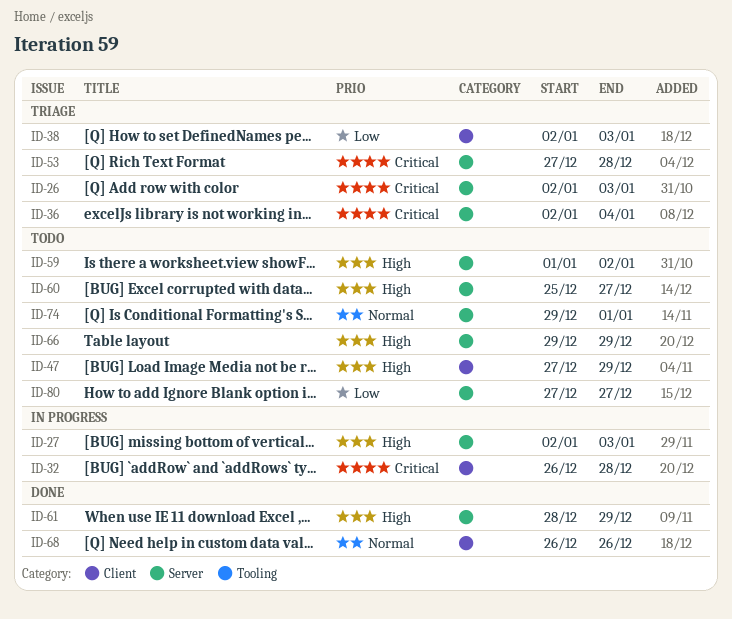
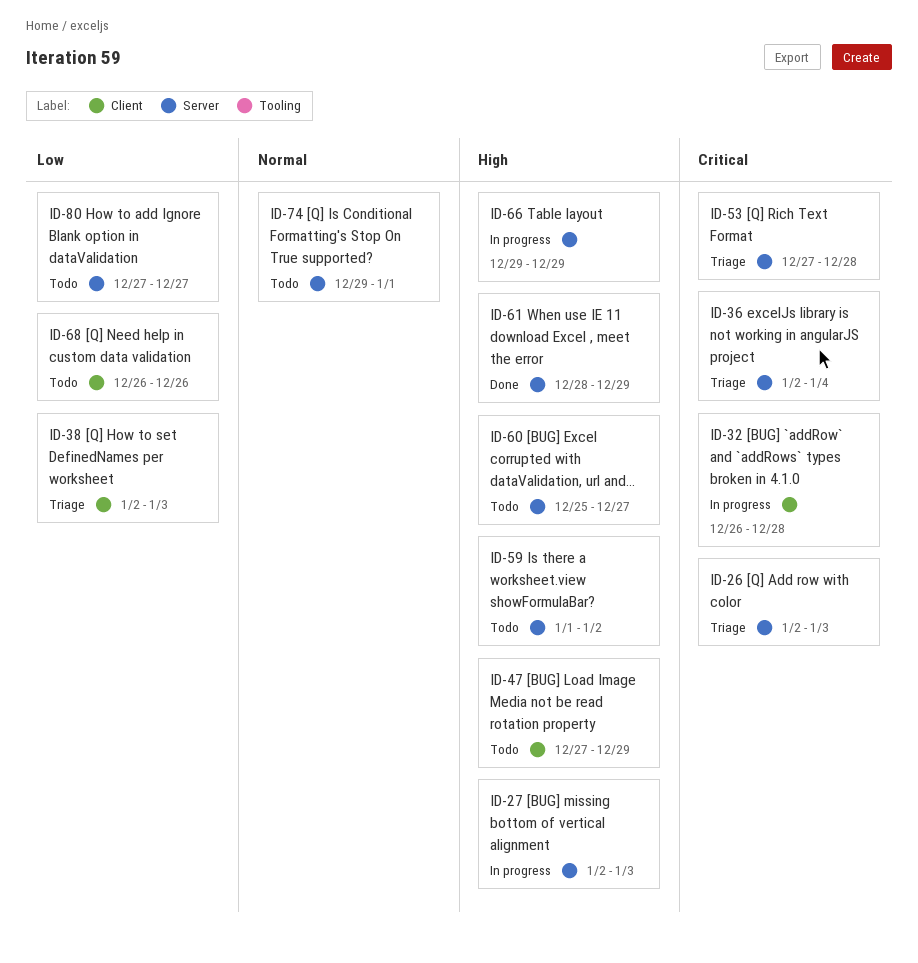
ID-66, status: Todo -> In progress
ID-68, status: Done -> Todo
ID-68, priority: Normal -> Low

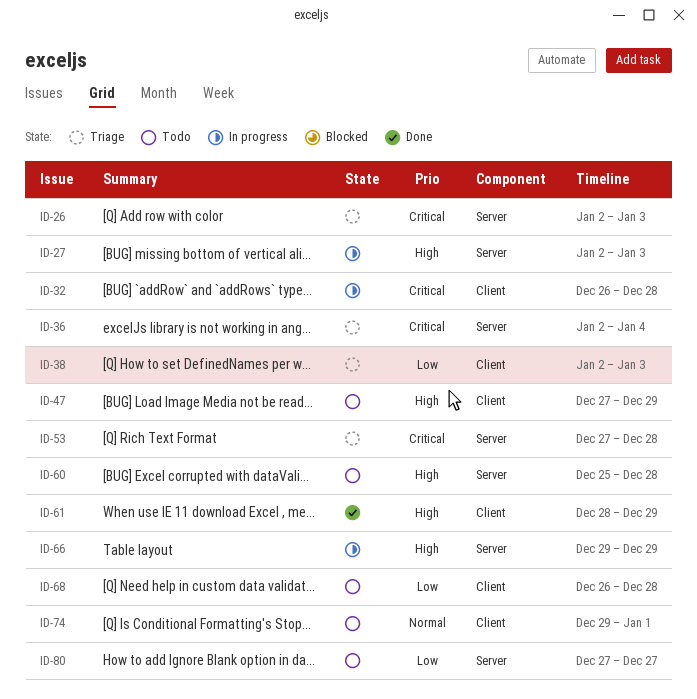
ID-59: present -> none
ID-60, due: Dec 27 -> Dec 28
ID-61, label: Server -> Client
ID-68, due: Dec 26 -> Dec 28
ID-74, label: Server -> Client

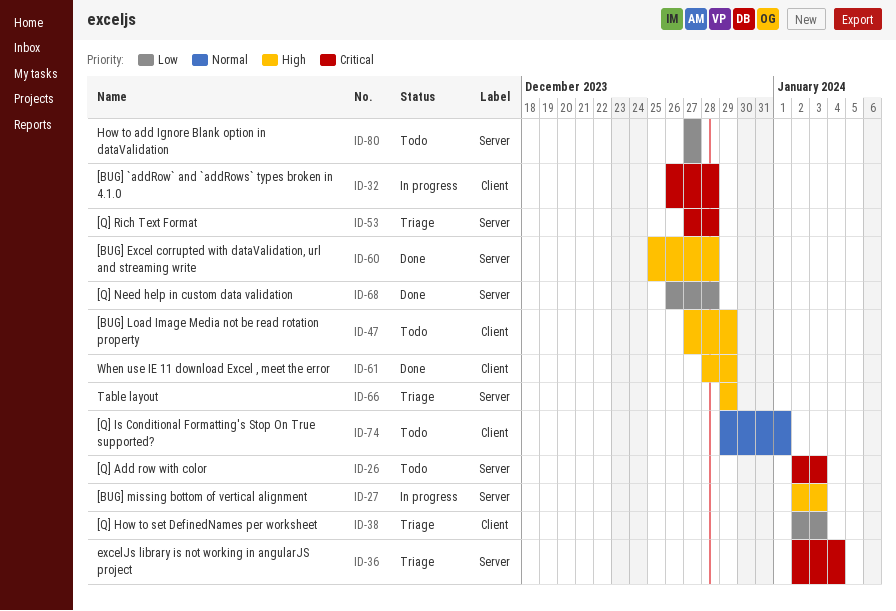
ID-26, status: Triage -> Todo
ID-60, status: Todo -> Done
ID-66, status: In progress -> Triage
ID-68, status: Todo -> Done
ID-68, label: Client -> Server

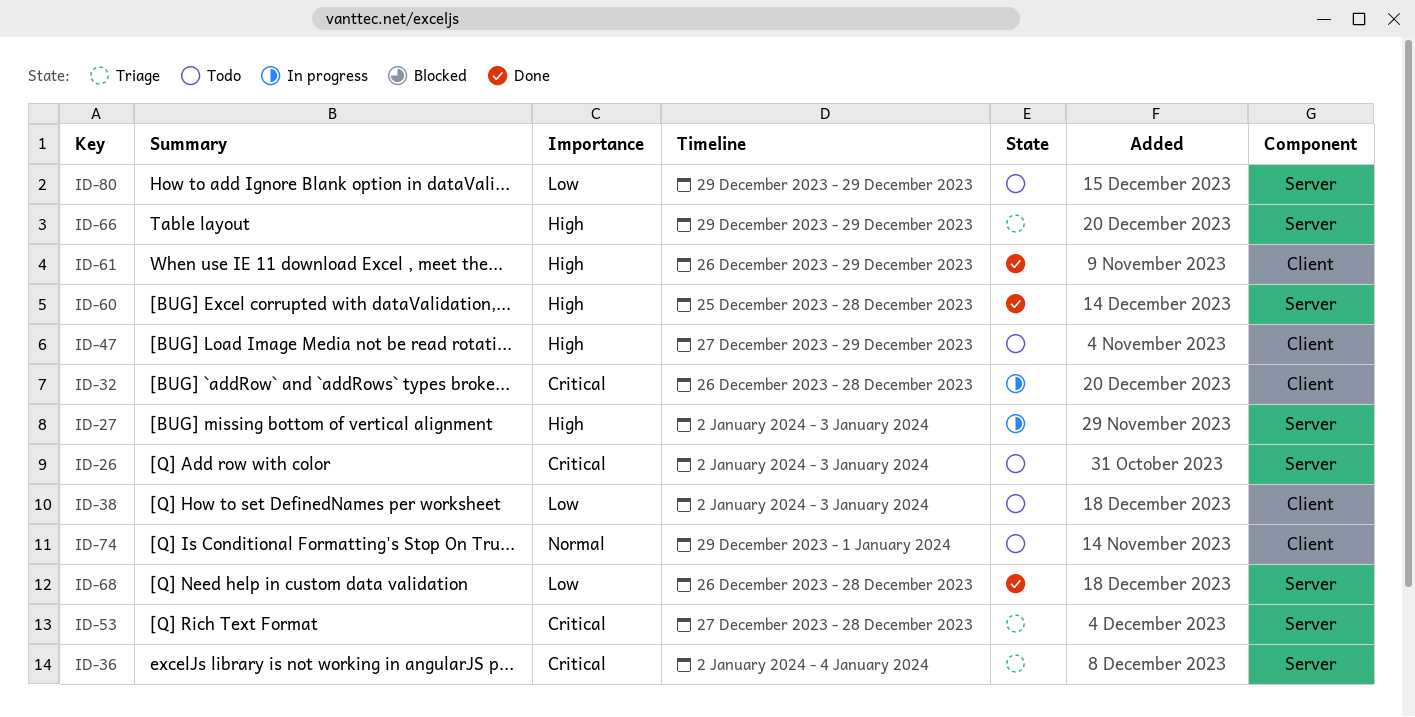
ID-38, status: Triage -> Todo
ID-61, start: Dec 28 -> Dec 26
ID-80, start: Dec 27 -> Dec 29
ID-80, due: Dec 27 -> Dec 29

